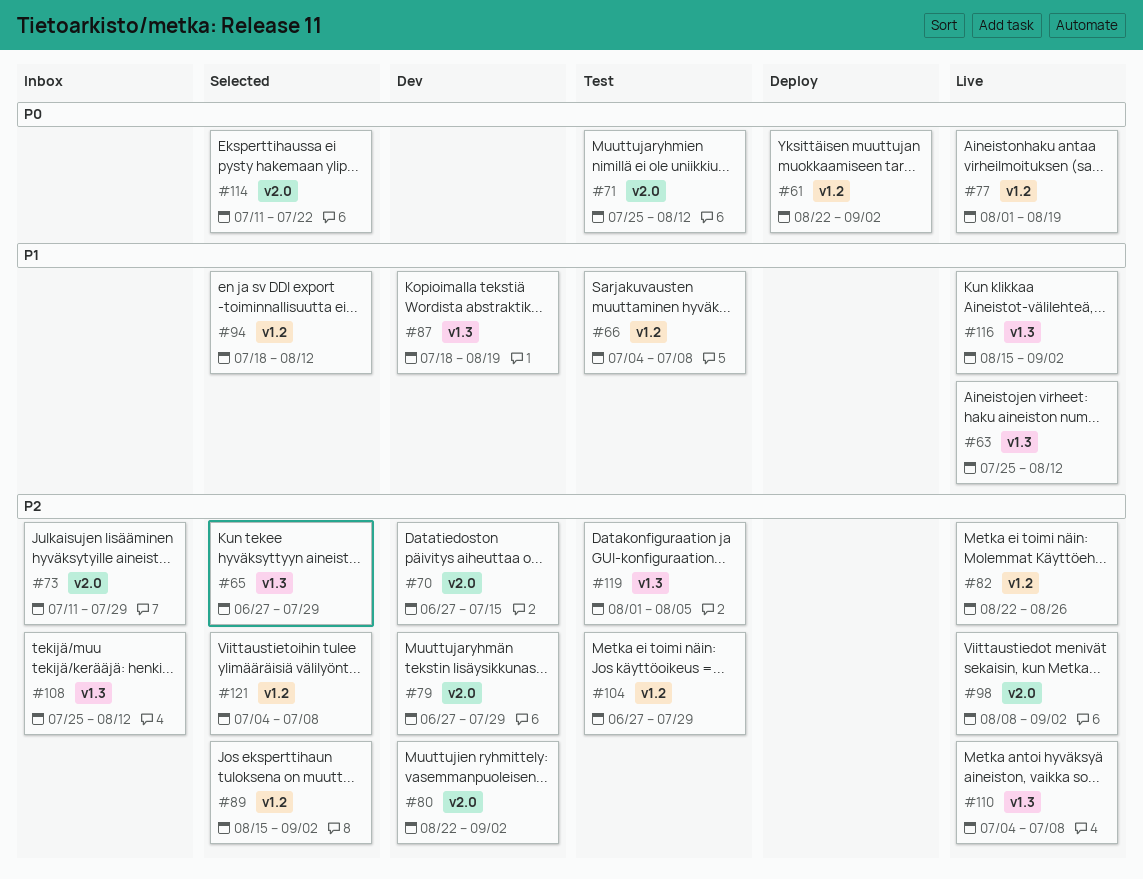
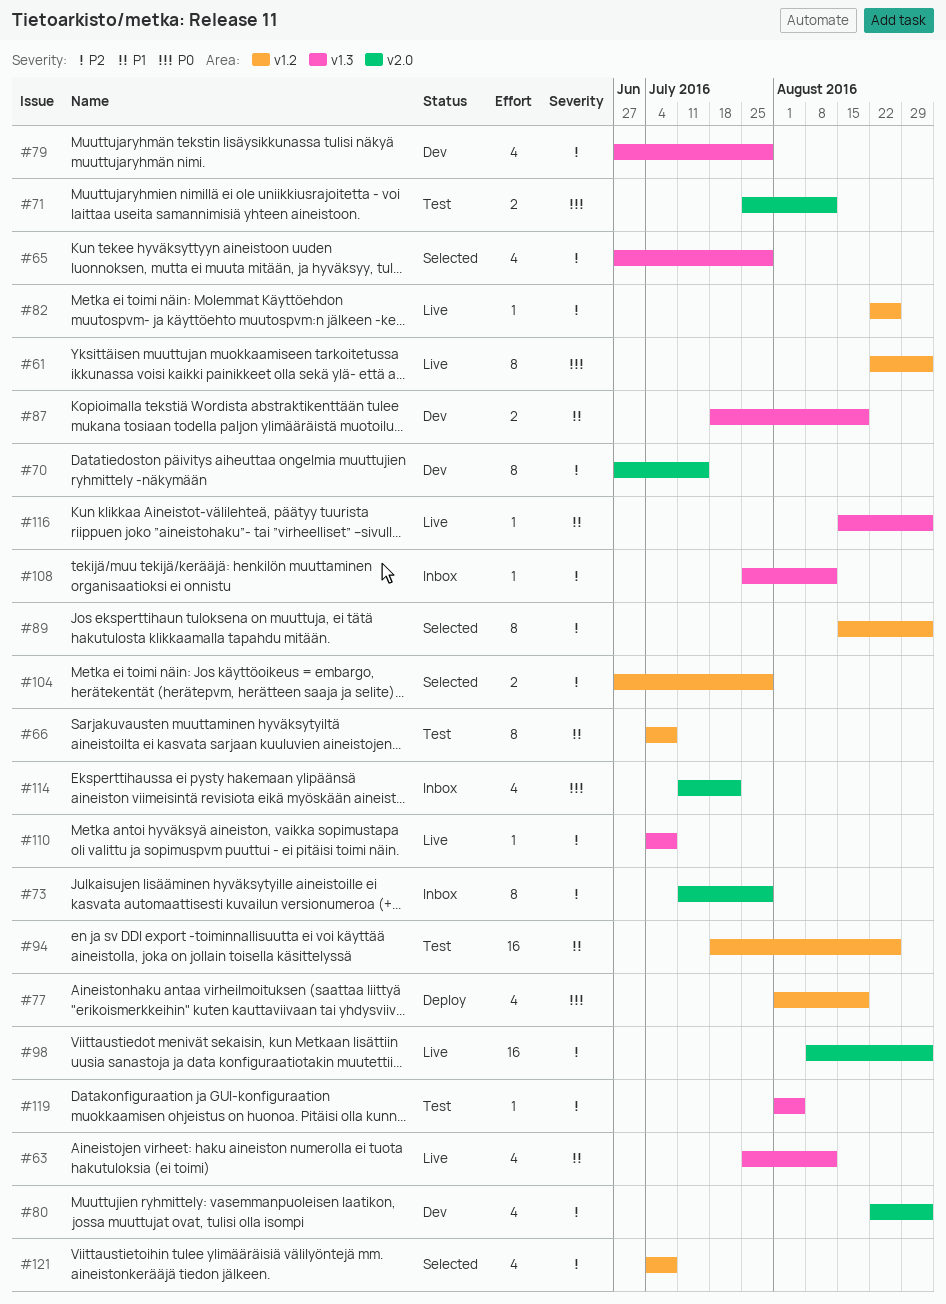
#61, status: Deploy -> Live
#77, status: Live -> Deploy
#79, label: v2.0 -> v1.3
#94, status: Selected -> Test
#94, due: Aug 12 -> Aug 26
#104, status: Test -> Selected
#114, status: Selected -> Inbox

